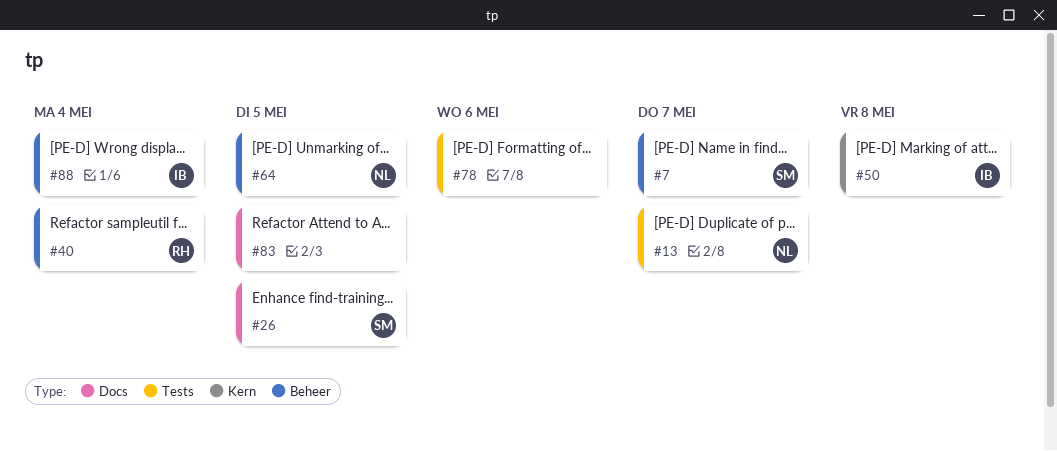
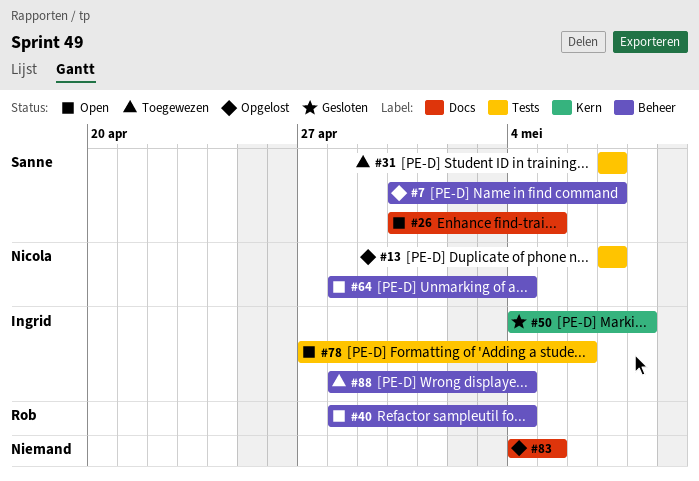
#31: none -> present
#64, due: May 5 -> May 4
#78, owner: none -> Ingrid

